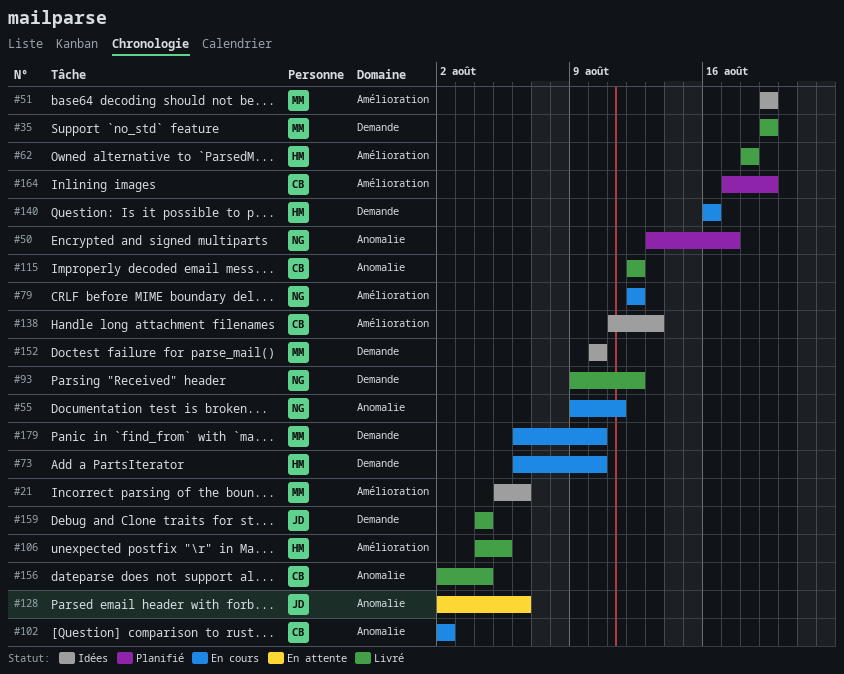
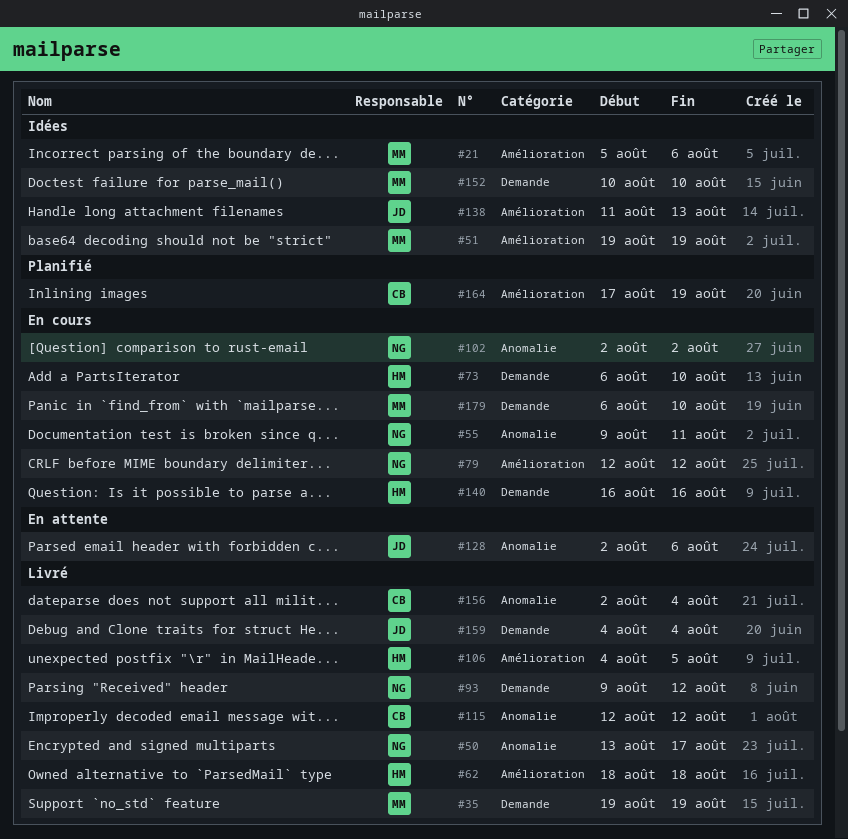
#50, status: Planifié -> Livré
#102, owner: CB -> NG
#138, owner: CB -> JD

